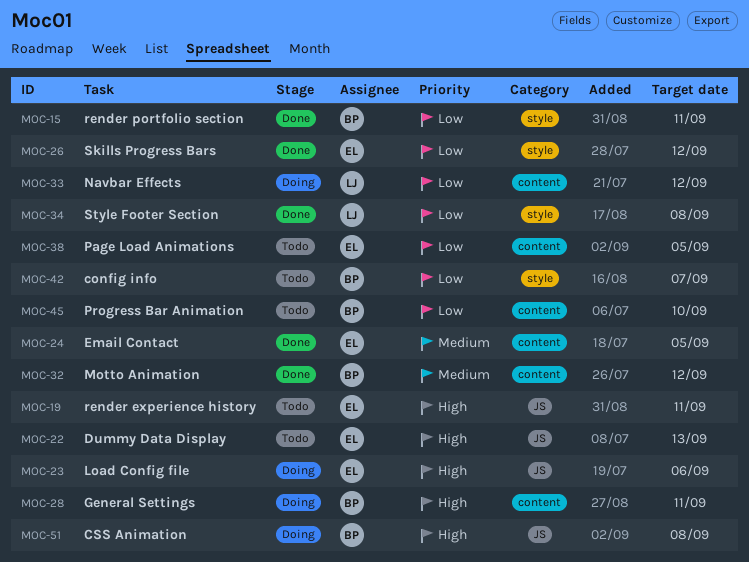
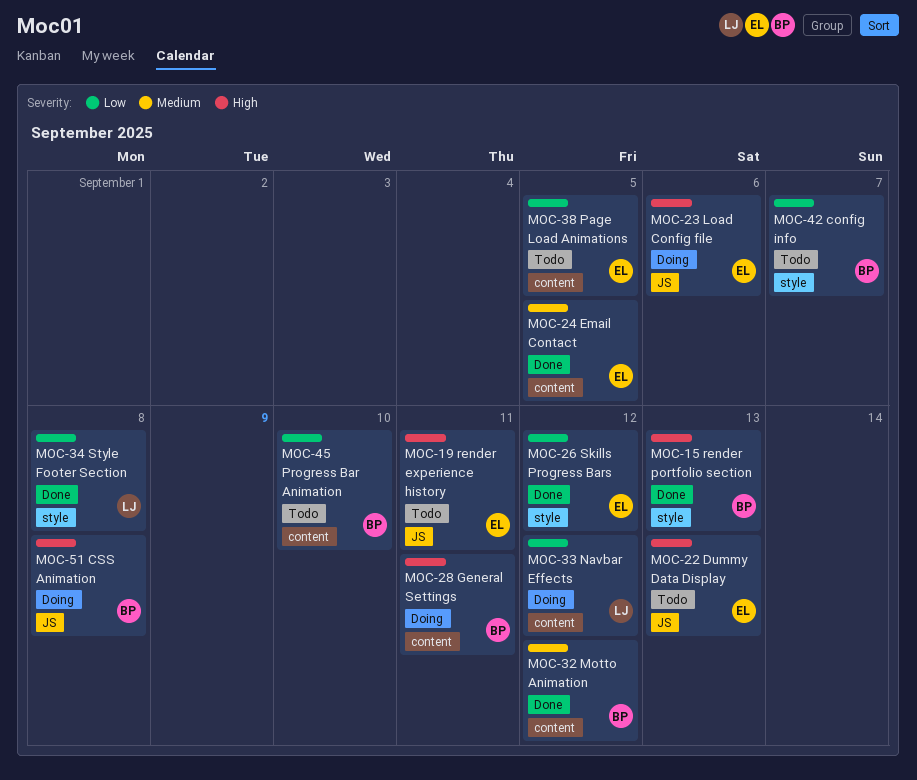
MOC-15, priority: Low -> High
MOC-15, due: Sep 11 -> Sep 13

